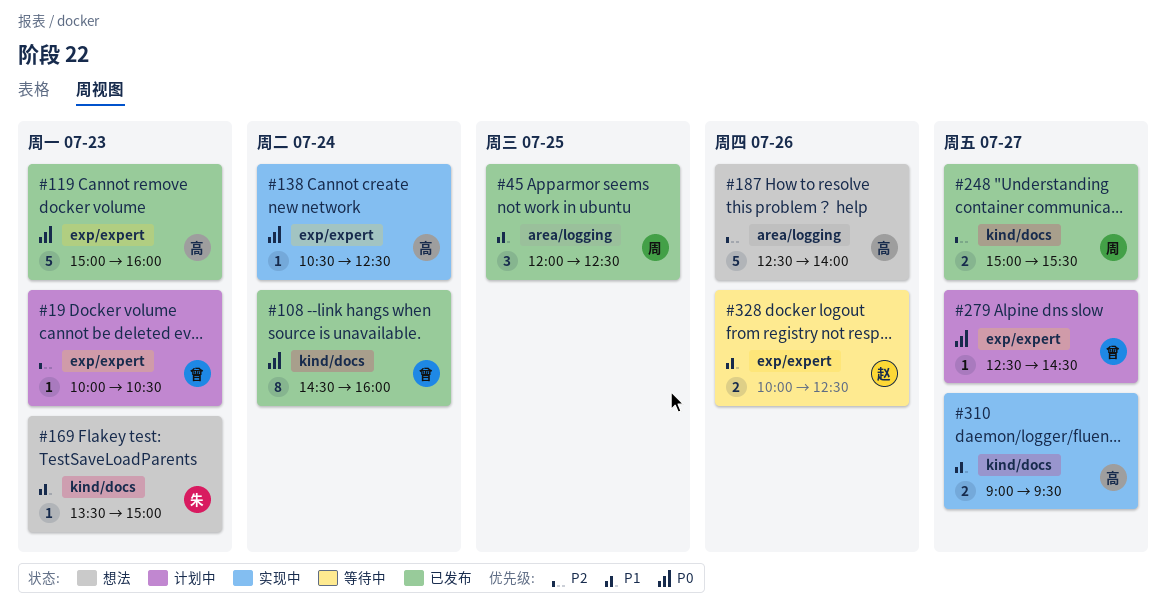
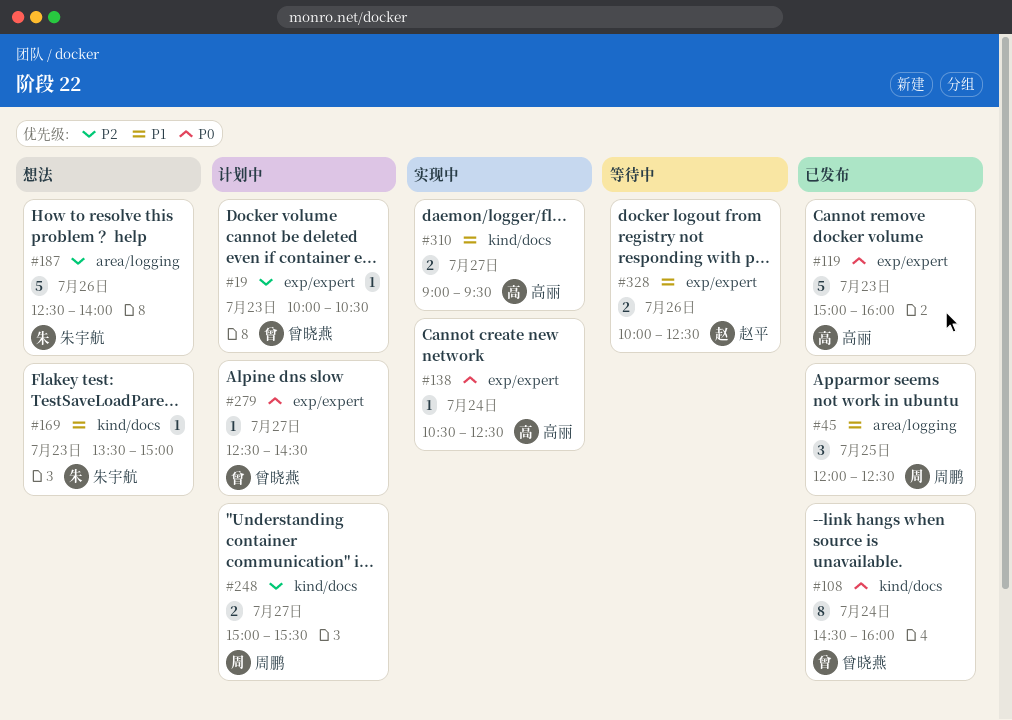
#187, owner: 高丽 -> 朱宇航
#248, status: 已发布 -> 计划中

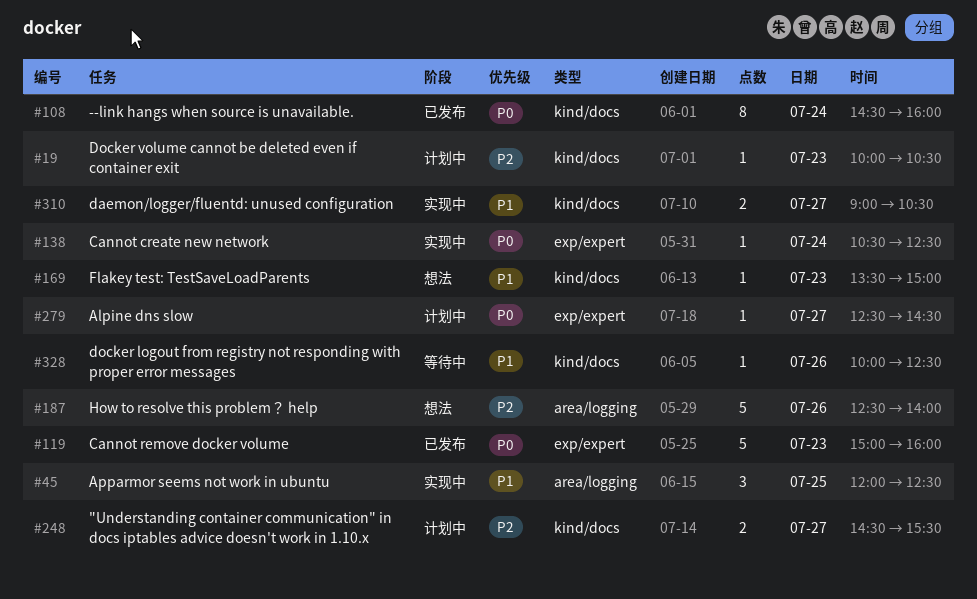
#19, label: exp/expert -> kind/docs
#45, status: 已发布 -> 实现中
#248, begins: 15:00 -> 14:30
#310, ends: 09:30 -> 10:30
#328, label: exp/expert -> kind/docs
#328, estimate: 2 -> 1

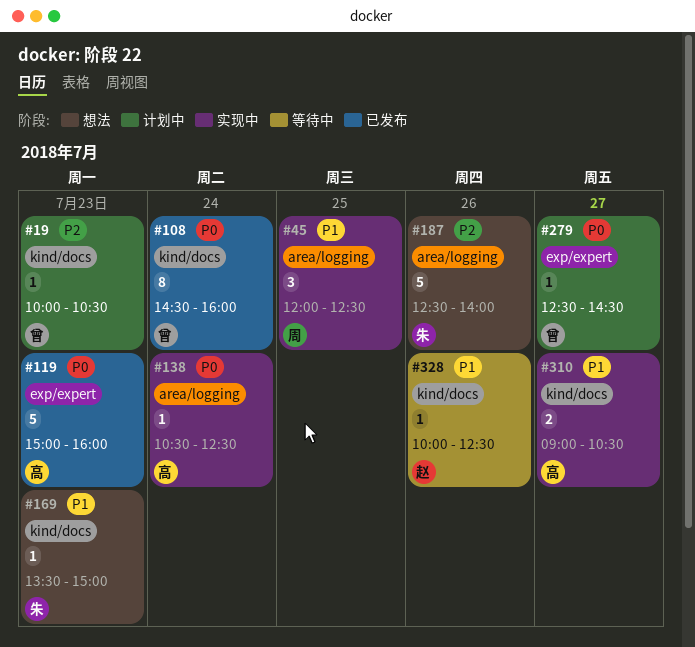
#138, label: exp/expert -> area/logging
#248: present -> none

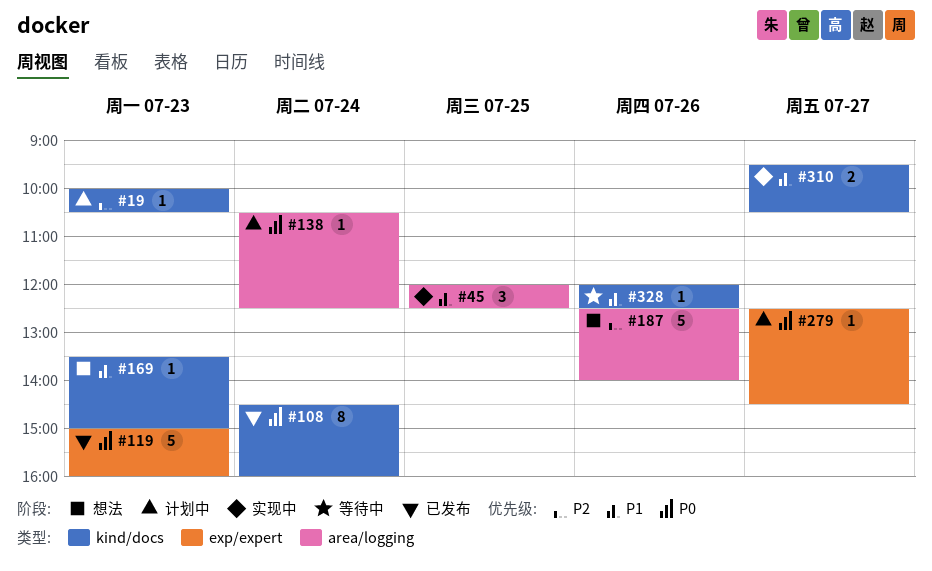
#138, status: 实现中 -> 计划中
#310, begins: 09:00 -> 09:30
#328, begins: 10:00 -> 12:00

